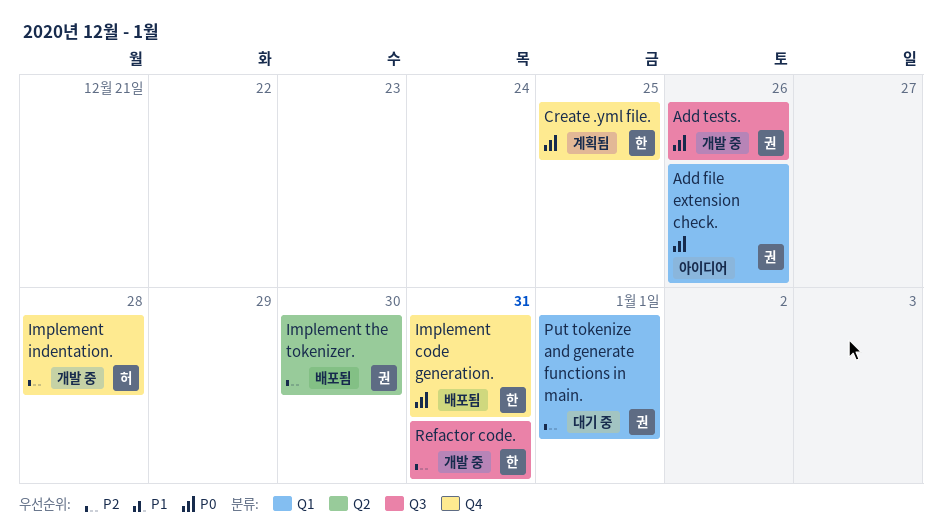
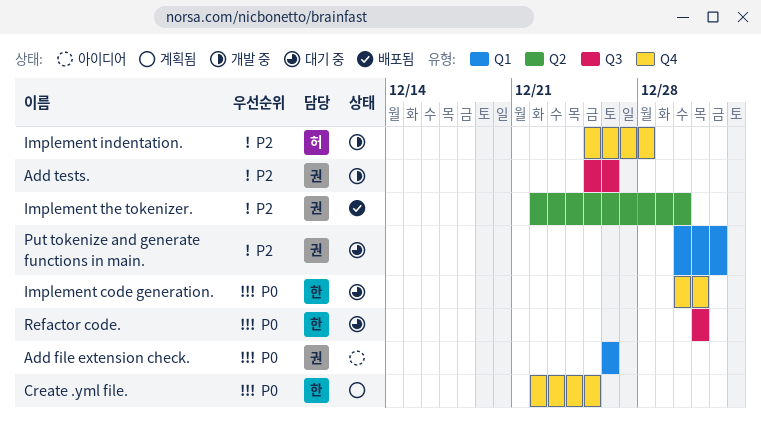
Add tests., priority: P0 -> P2
Implement code generation., status: 배포됨 -> 대기 중
Refactor code., status: 개발 중 -> 대기 중
Refactor code., priority: P2 -> P0

